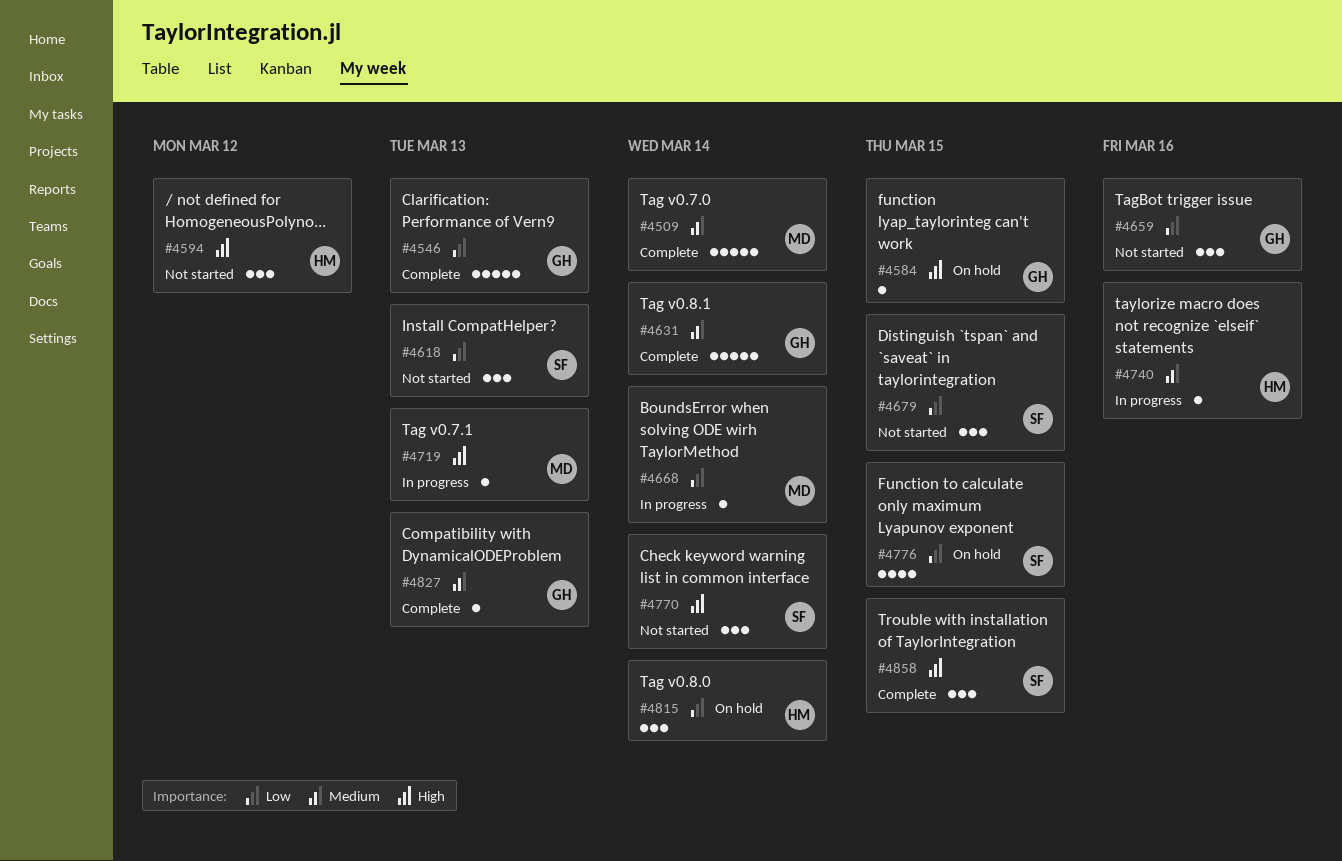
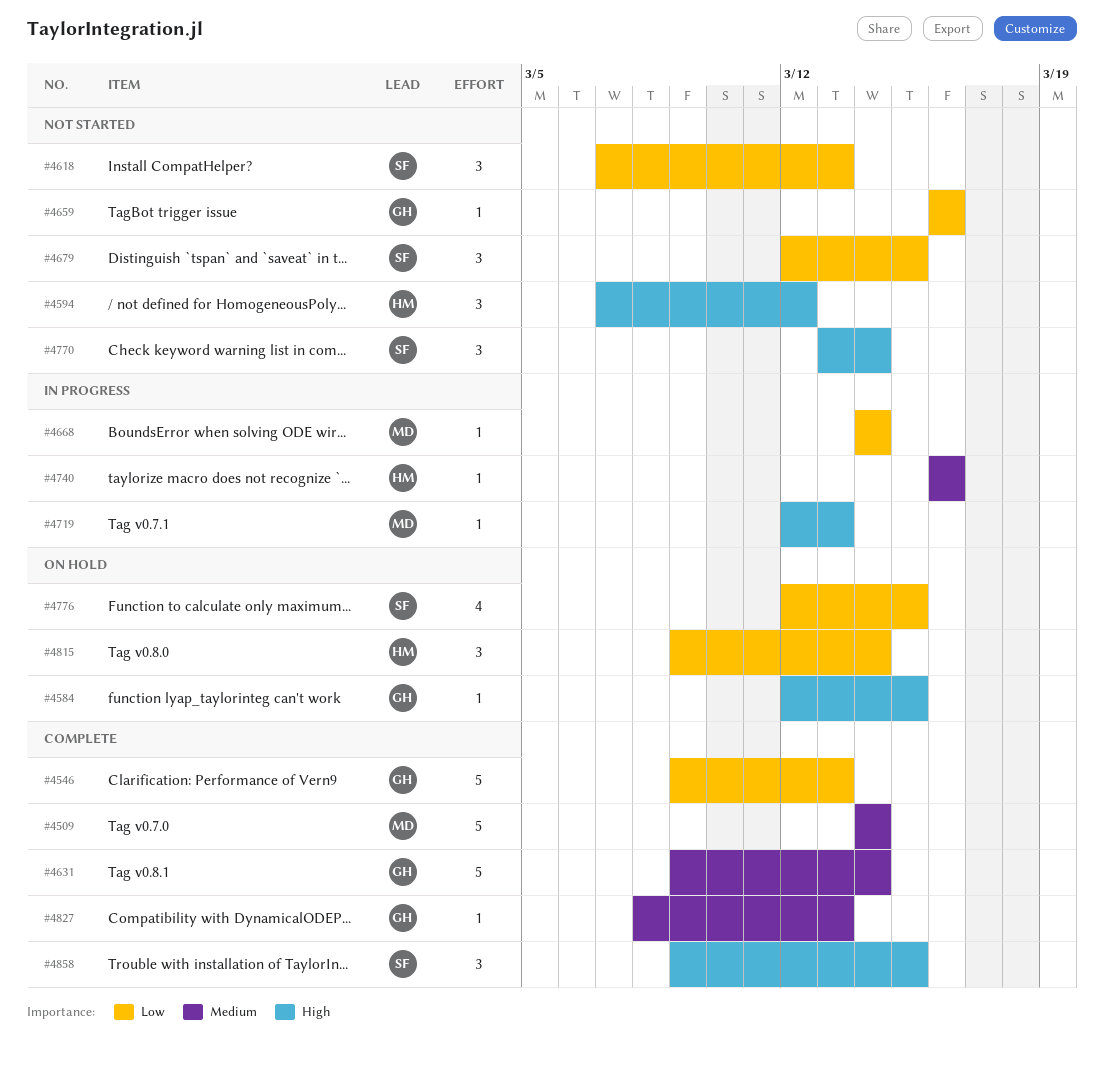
#4659, estimate: 3 -> 1

